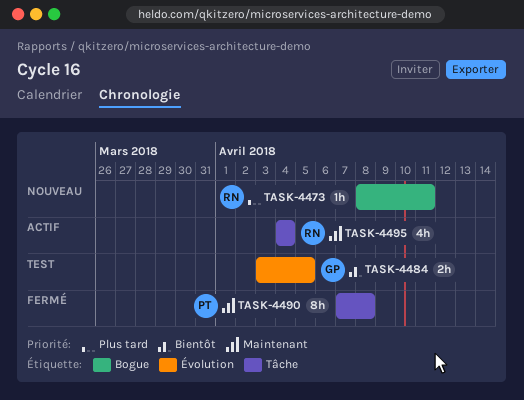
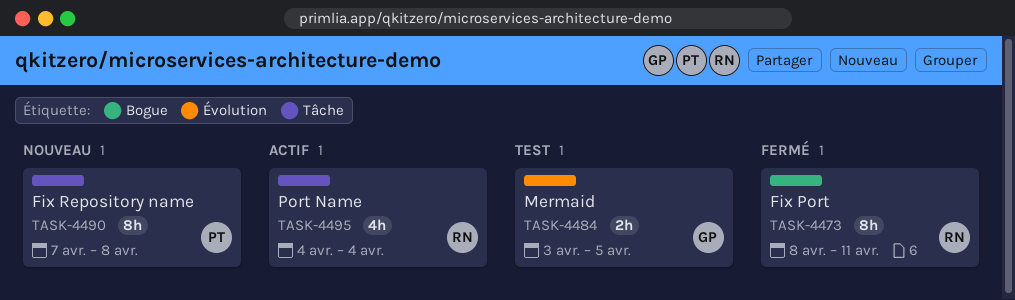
TASK-4473, status: Nouveau -> Fermé
TASK-4473, estimate: 1h -> 8h
TASK-4490, status: Fermé -> Nouveau

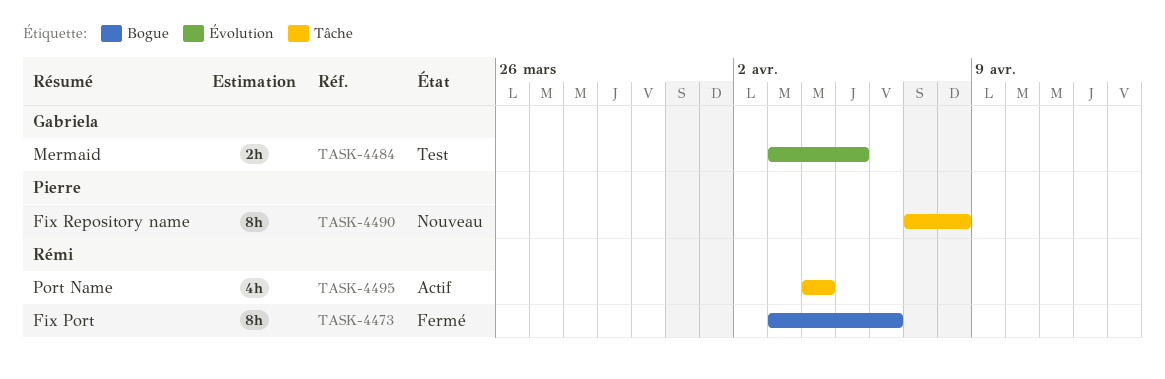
TASK-4473, start: Apr 8 -> Apr 3
TASK-4473, due: Apr 11 -> Apr 6

